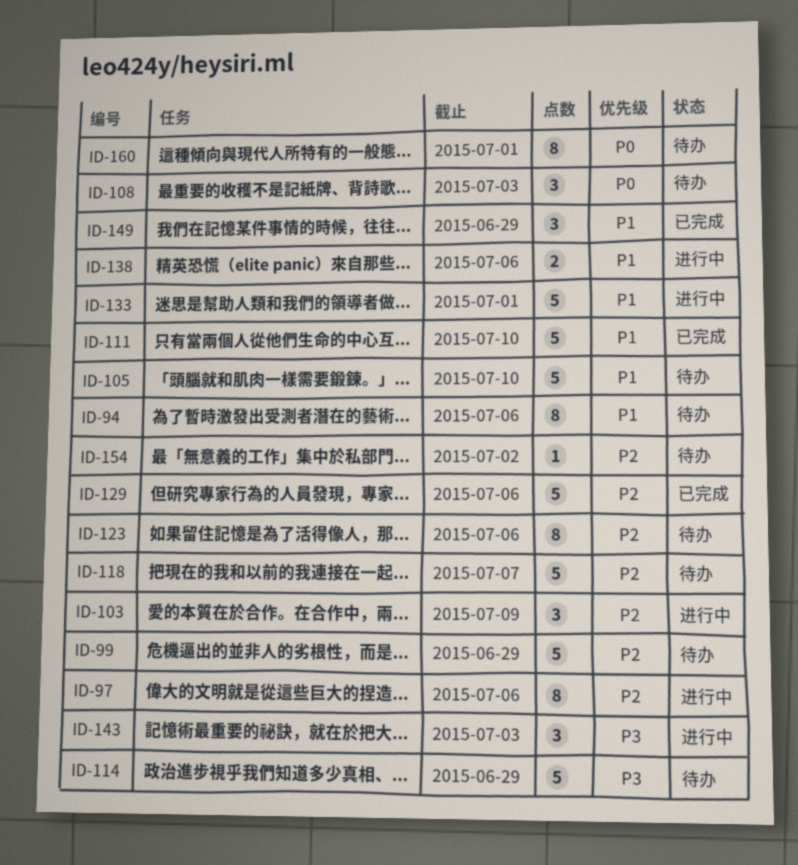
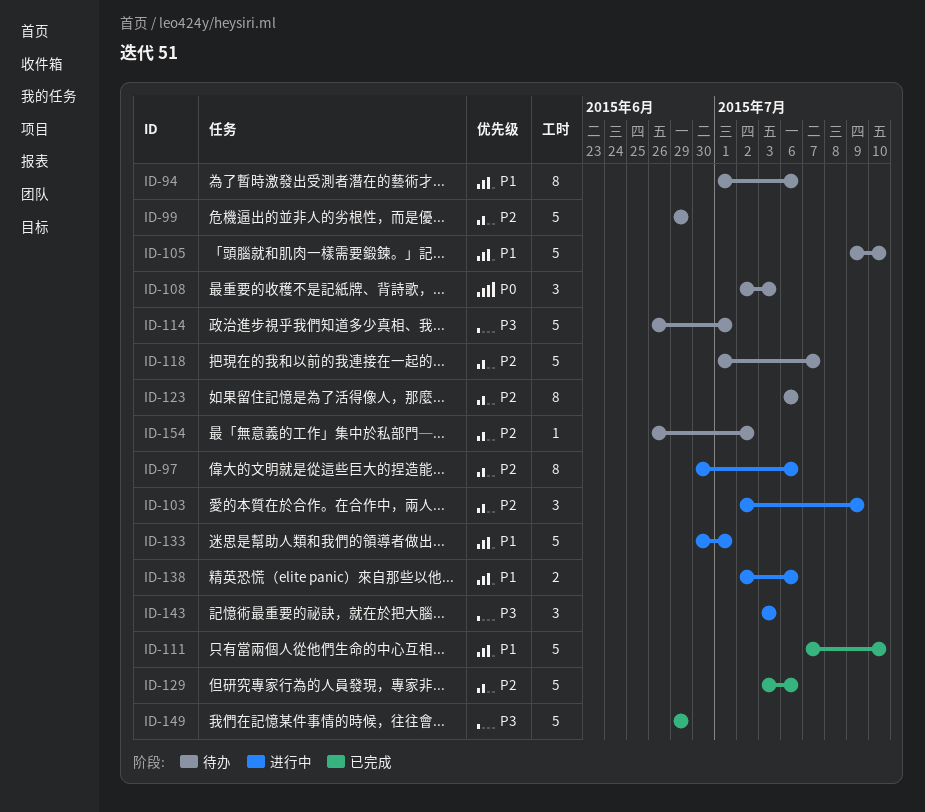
ID-114, due: Jun 29 -> Jul 1
ID-149, priority: P1 -> P3
ID-149, estimate: 3 -> 5
ID-160: present -> none

